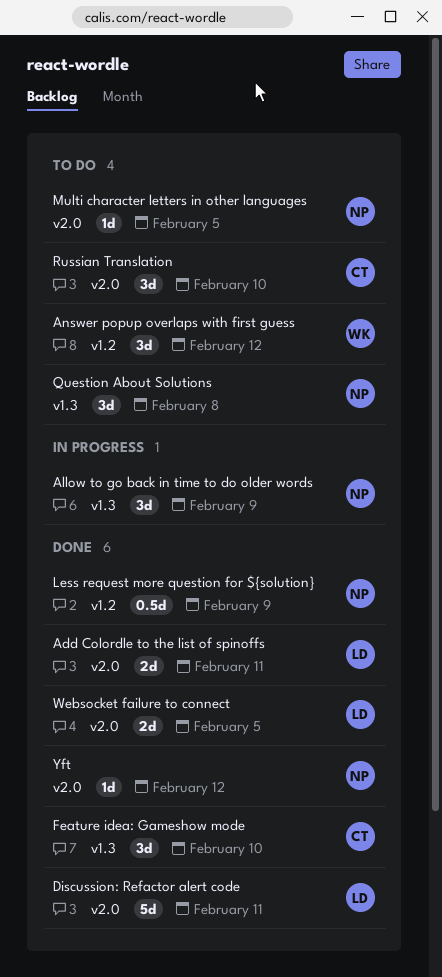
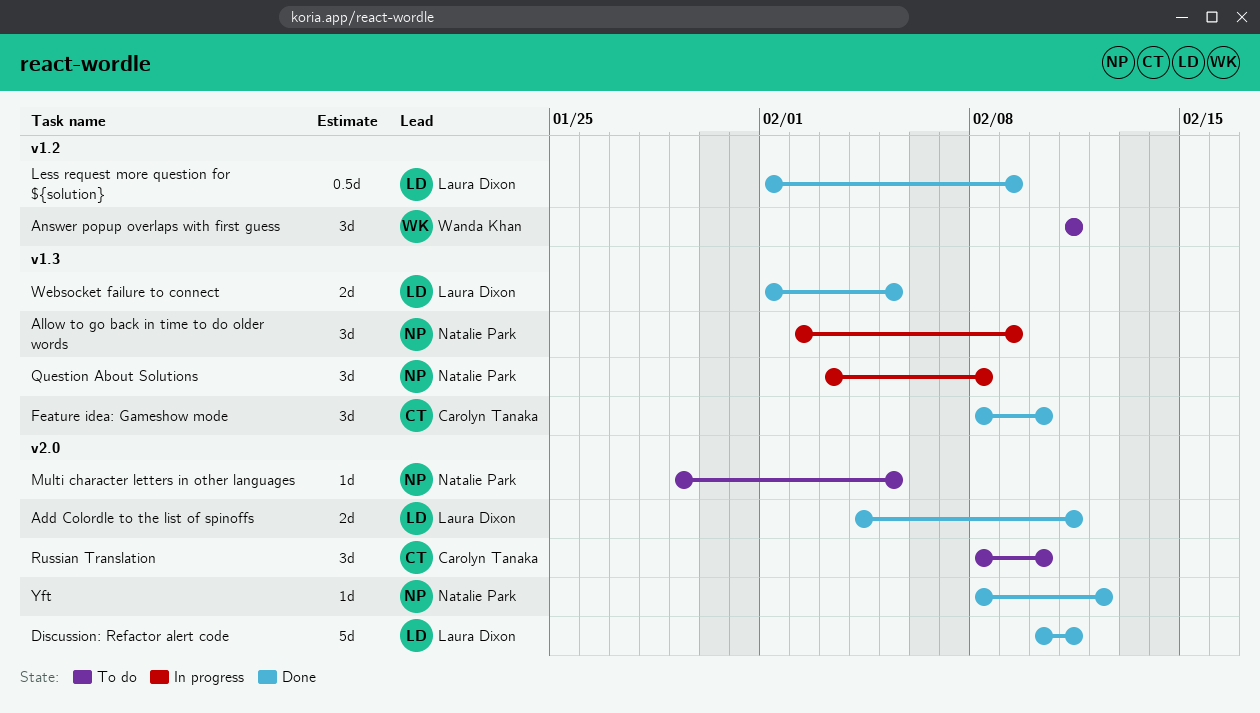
Answer popup overlaps with first guess, due: Feb 12 -> Feb 11
Less request more question for ${solution}, owner: Natalie Park -> Laura Dixon
Question About Solutions, status: To do -> In progress
Websocket failure to connect, label: v2.0 -> v1.3

